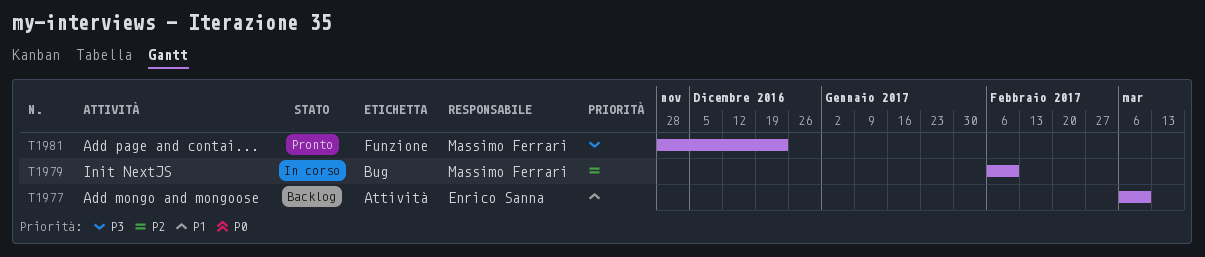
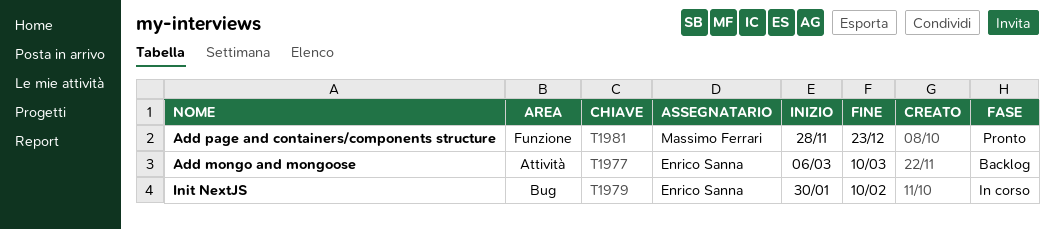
T1979, owner: Massimo Ferrari -> Enrico Sanna
T1979, start: Feb 6 -> Jan 30

